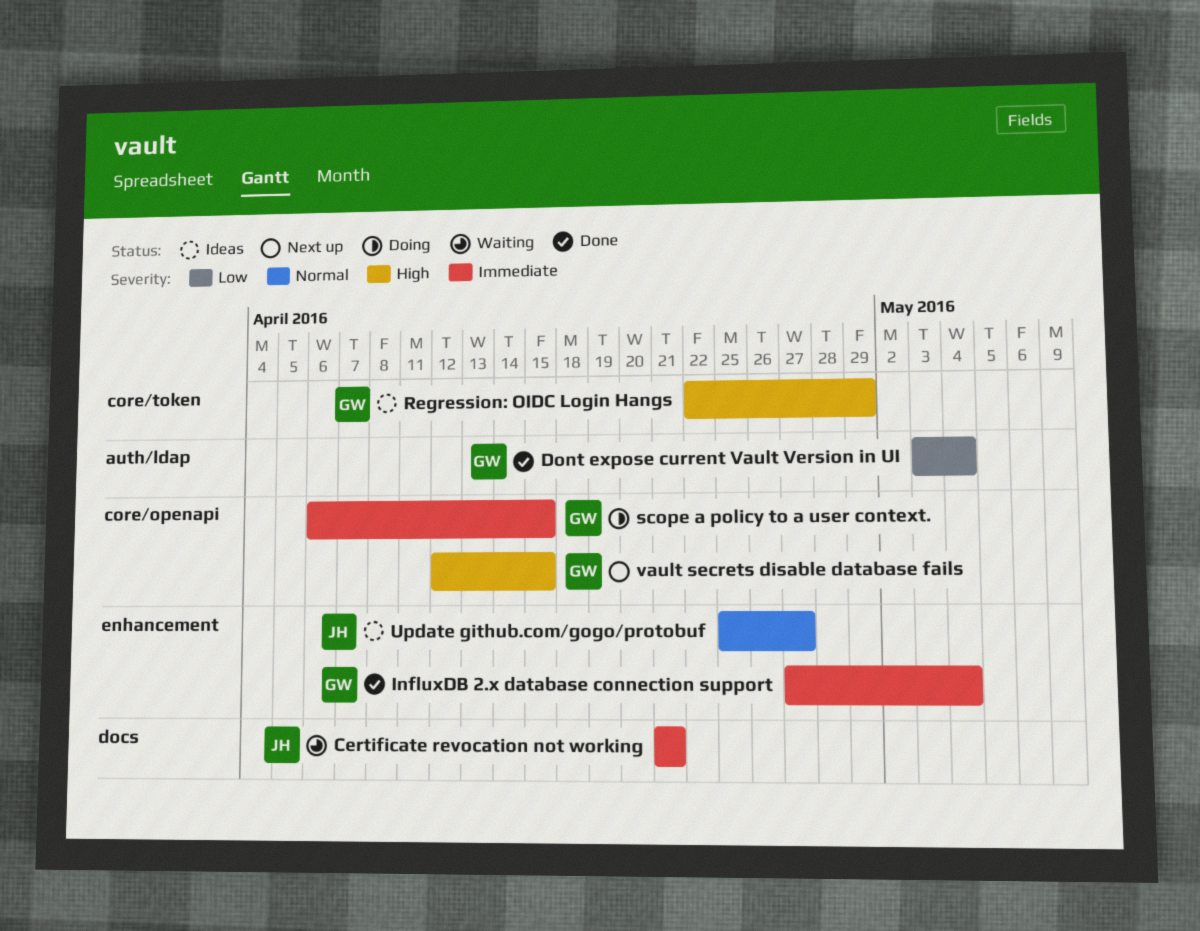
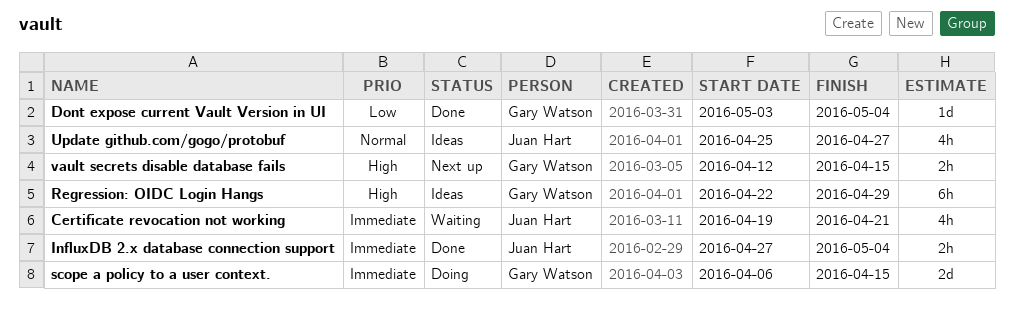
Certificate revocation not working, start: Apr 21 -> Apr 19
InfluxDB 2.x database connection support, owner: Gary Watson -> Juan Hart

